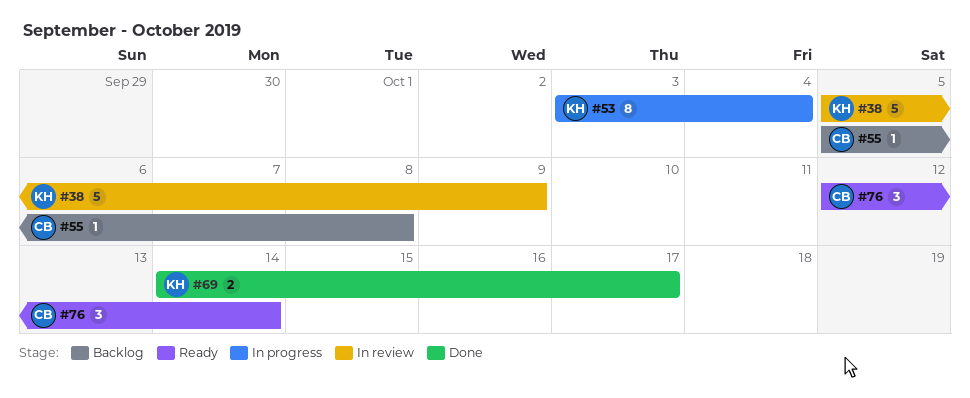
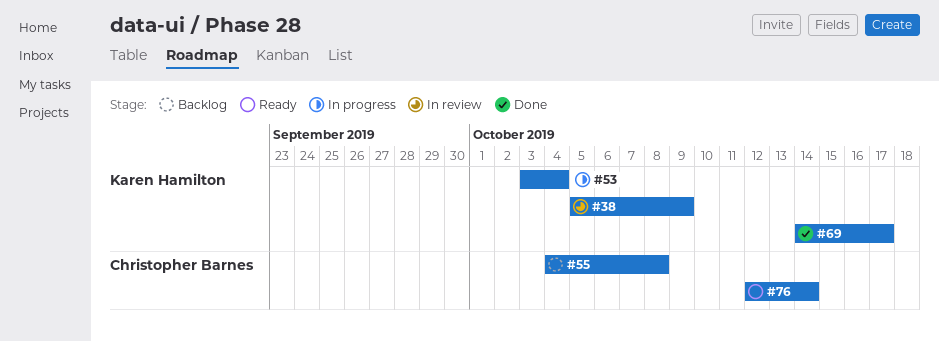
#55, start: Oct 5 -> Oct 4

